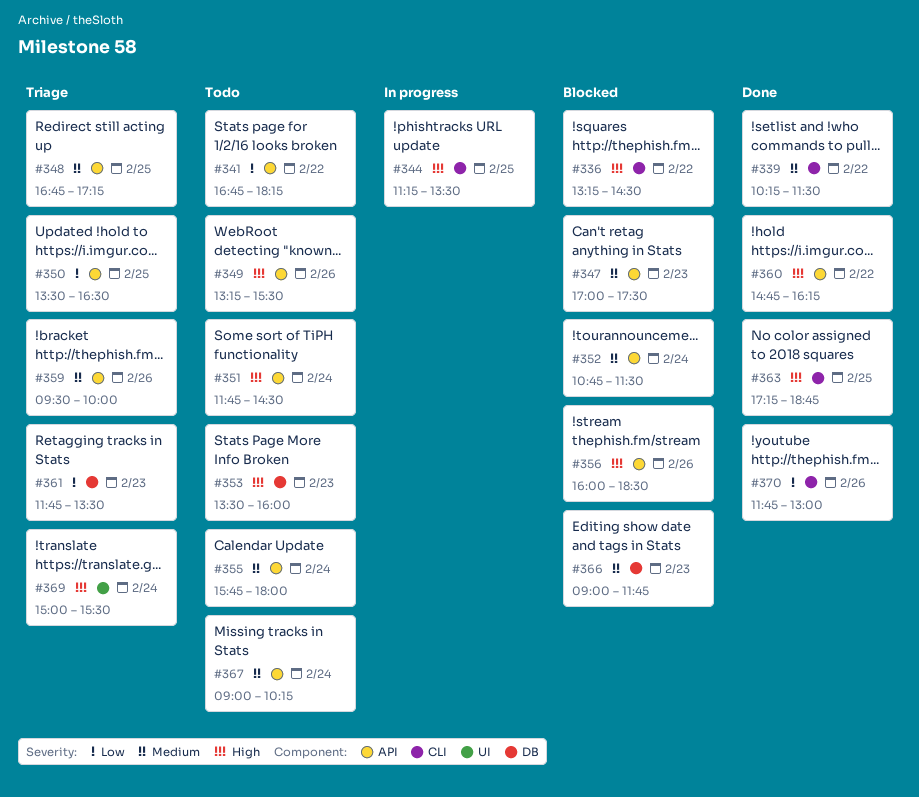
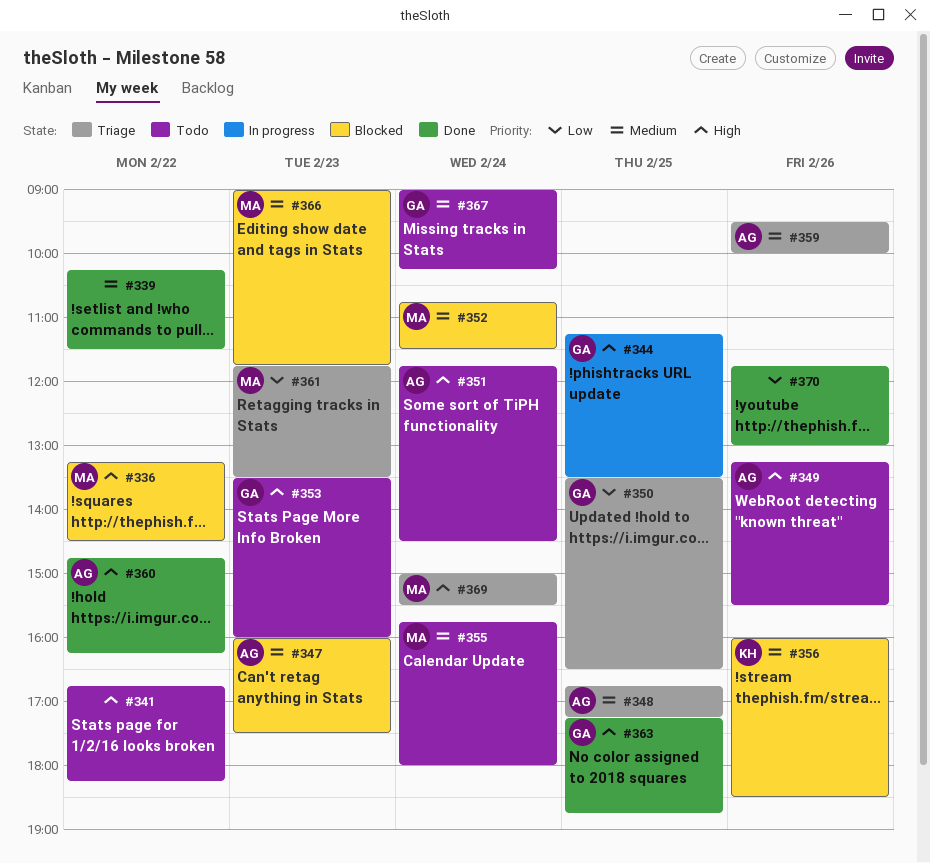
#341, priority: Low -> High
#347, begins: 17:00 -> 16:00
#356, priority: High -> Medium

